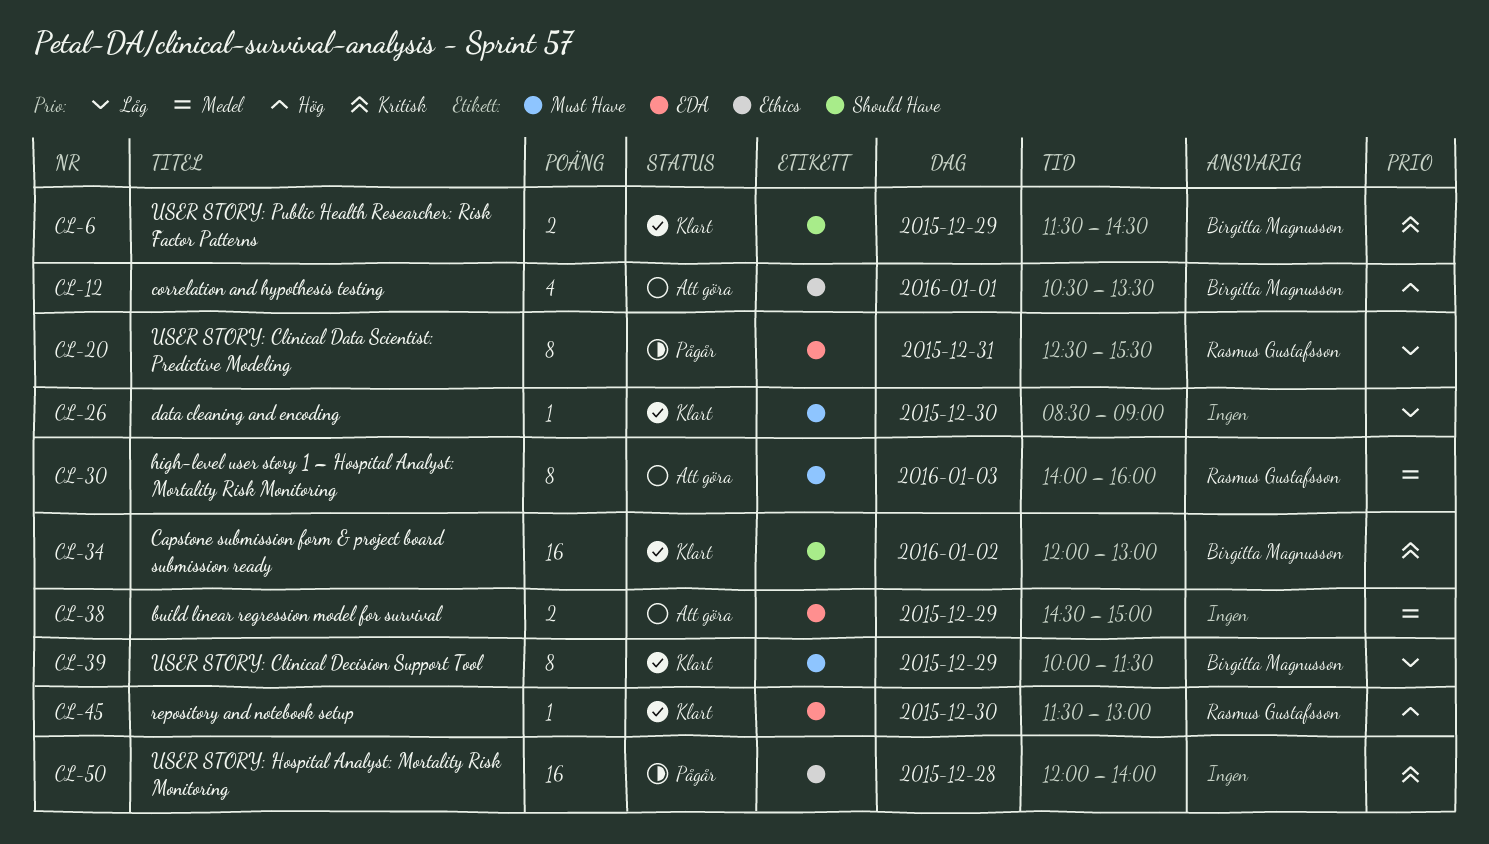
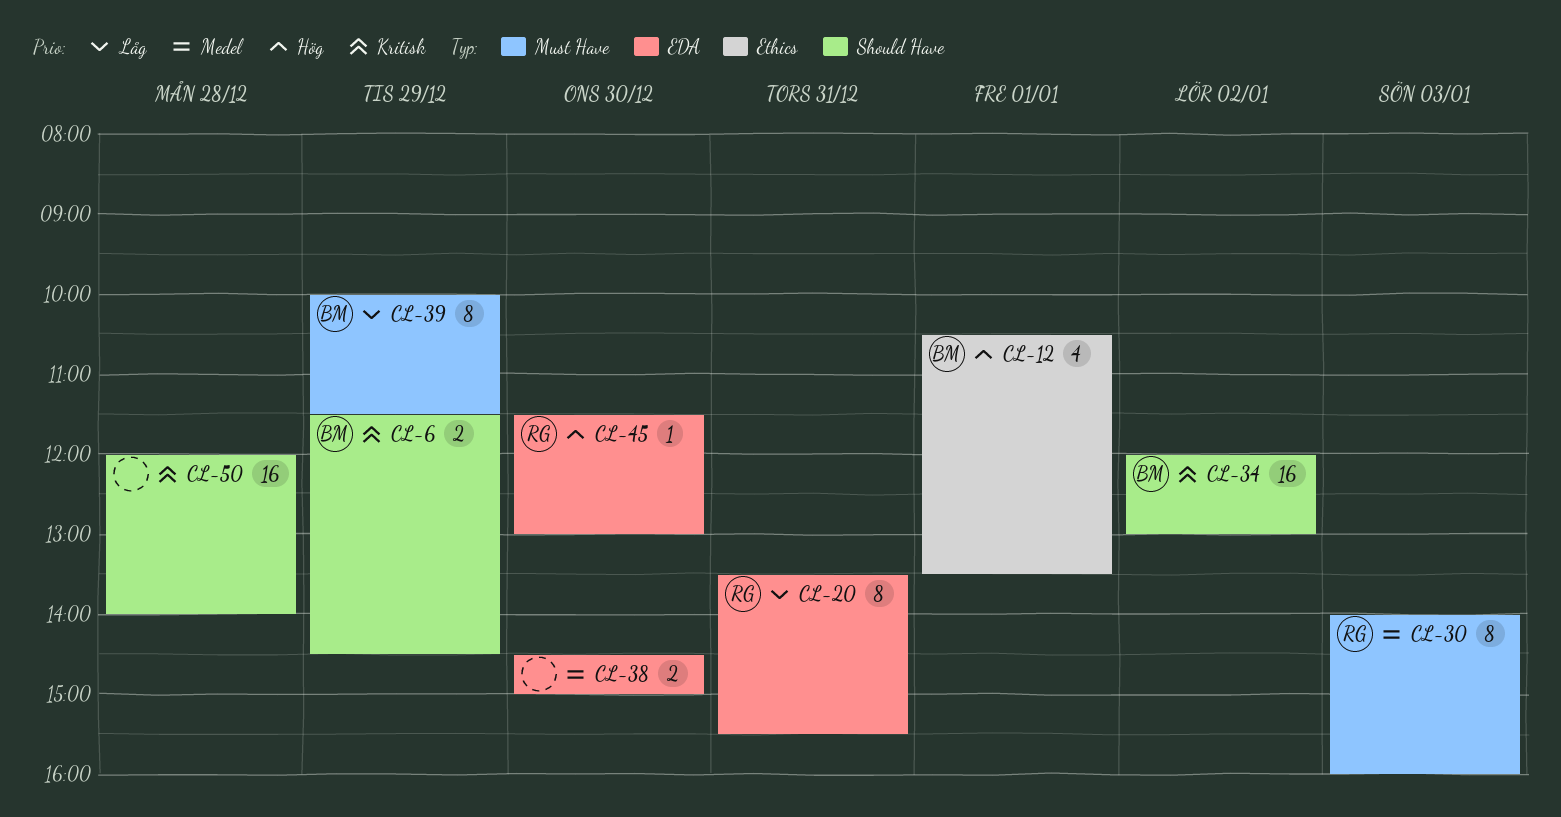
CL-20, begins: 12:30 -> 13:30
CL-26: present -> none
CL-38, day: Dec 29 -> Dec 30
CL-50, label: Ethics -> Should Have

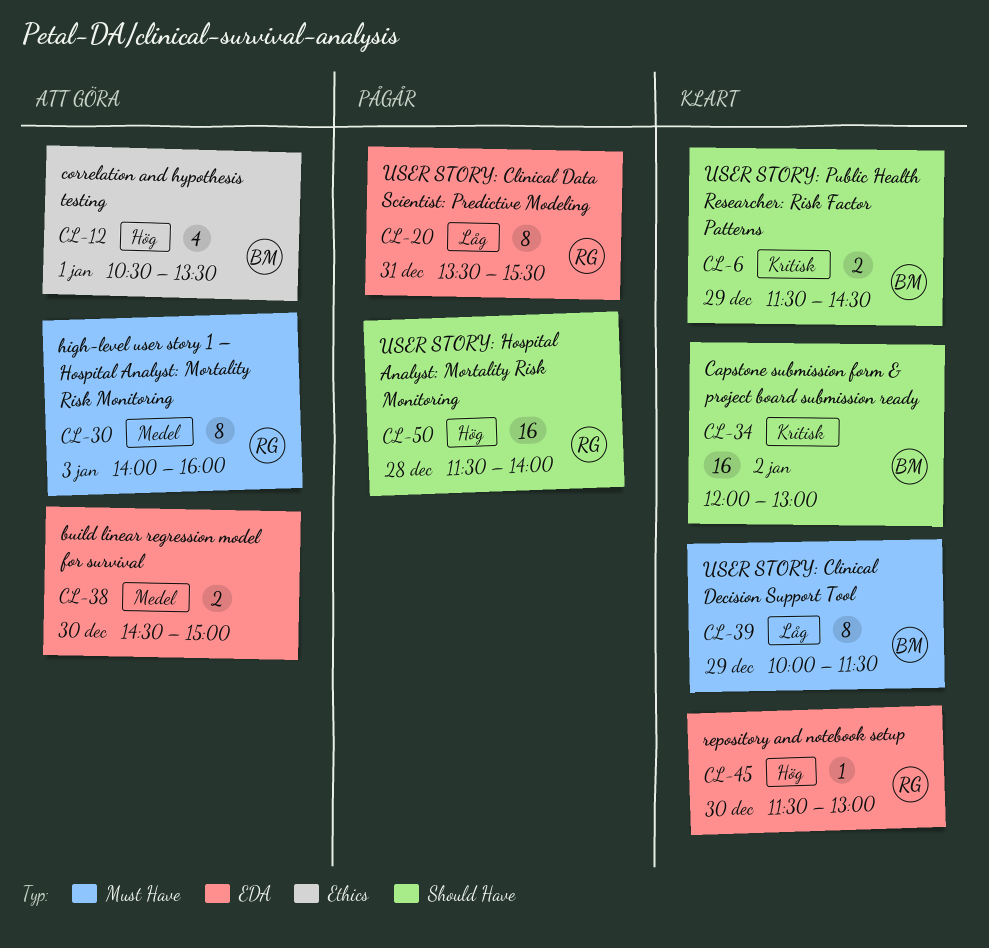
CL-50, owner: none -> RG
CL-50, priority: Kritisk -> Hög
CL-50, begins: 12:00 -> 11:30

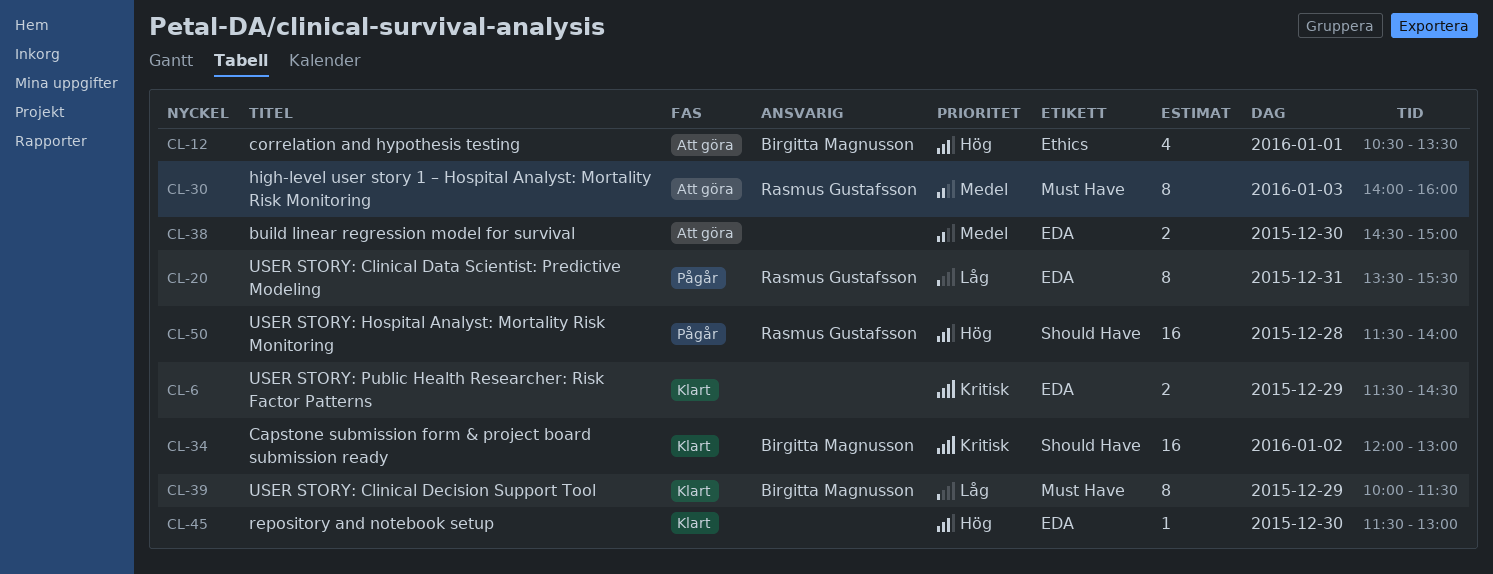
CL-6, owner: Birgitta Magnusson -> none
CL-6, label: Should Have -> EDA
CL-45, owner: Rasmus Gustafsson -> none

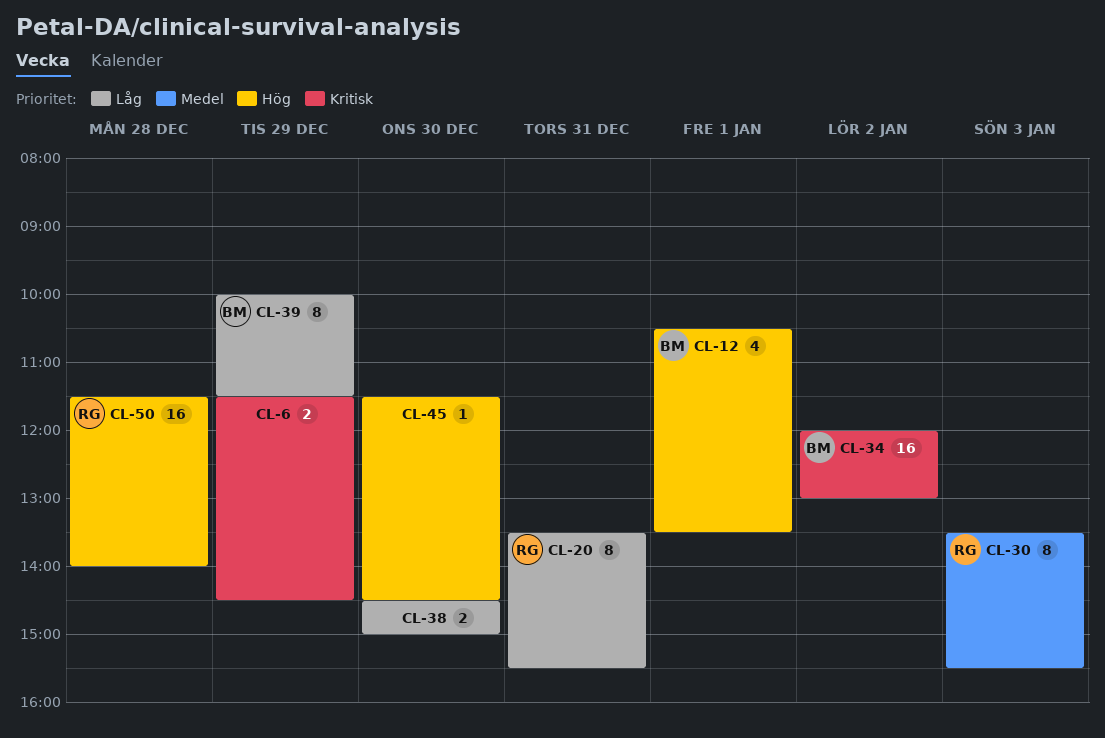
CL-30, begins: 14:00 -> 13:30
CL-30, ends: 16:00 -> 15:30
CL-38, priority: Medel -> Låg
CL-45, ends: 13:00 -> 14:30

